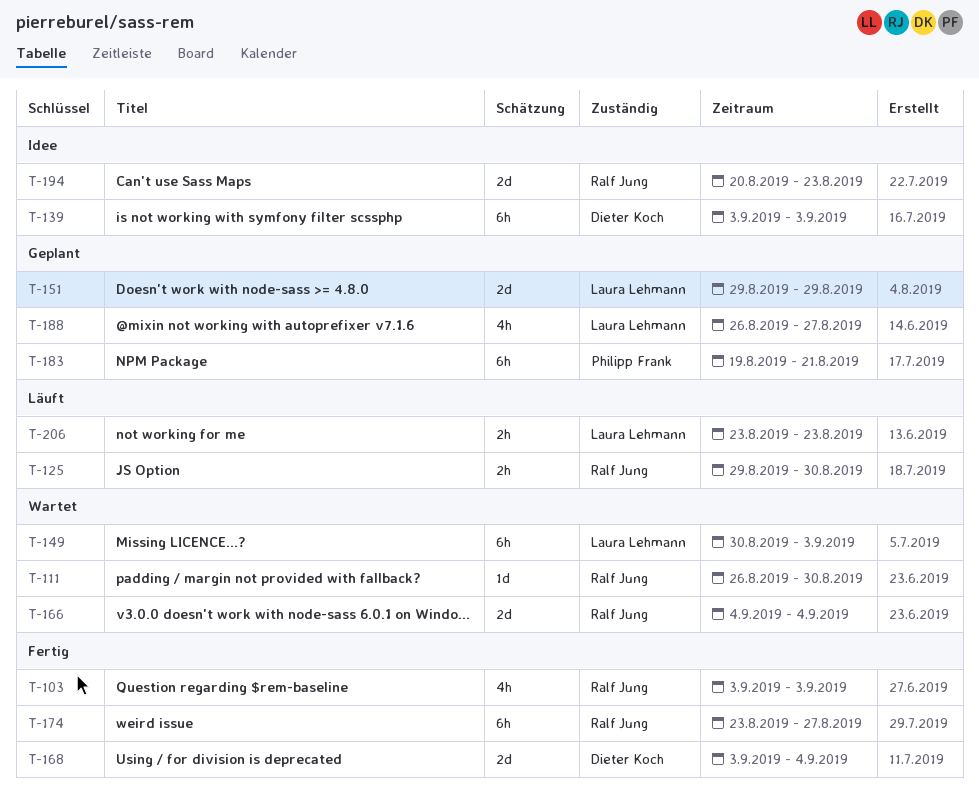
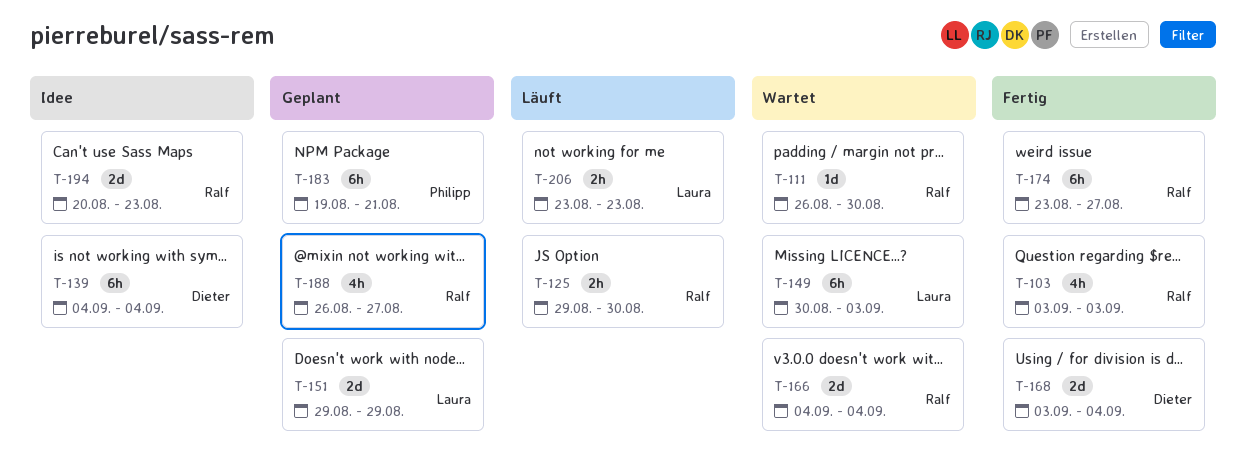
T-139, start: Sep 3 -> Sep 4
T-139, due: Sep 3 -> Sep 4
T-188, owner: Laura Lehmann -> Ralf Jung

